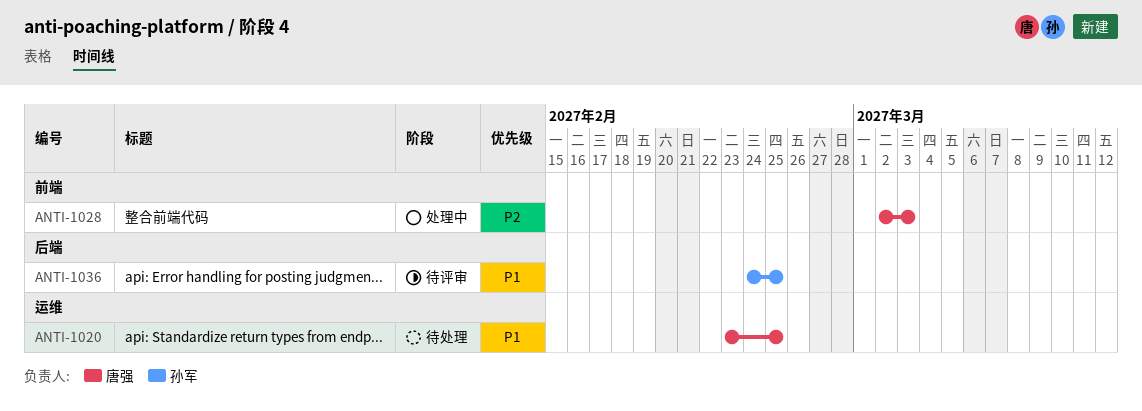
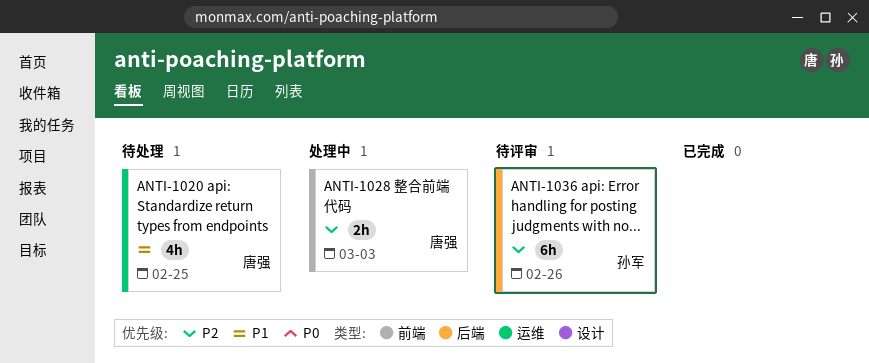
ANTI-1036, priority: P1 -> P2
ANTI-1036, due: Feb 25 -> Feb 26

